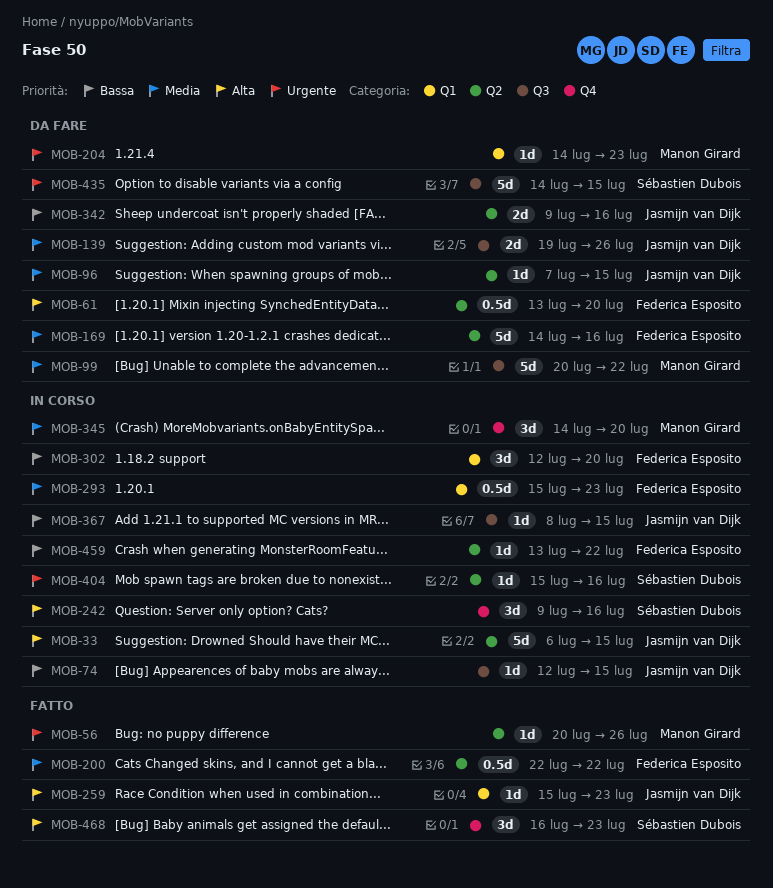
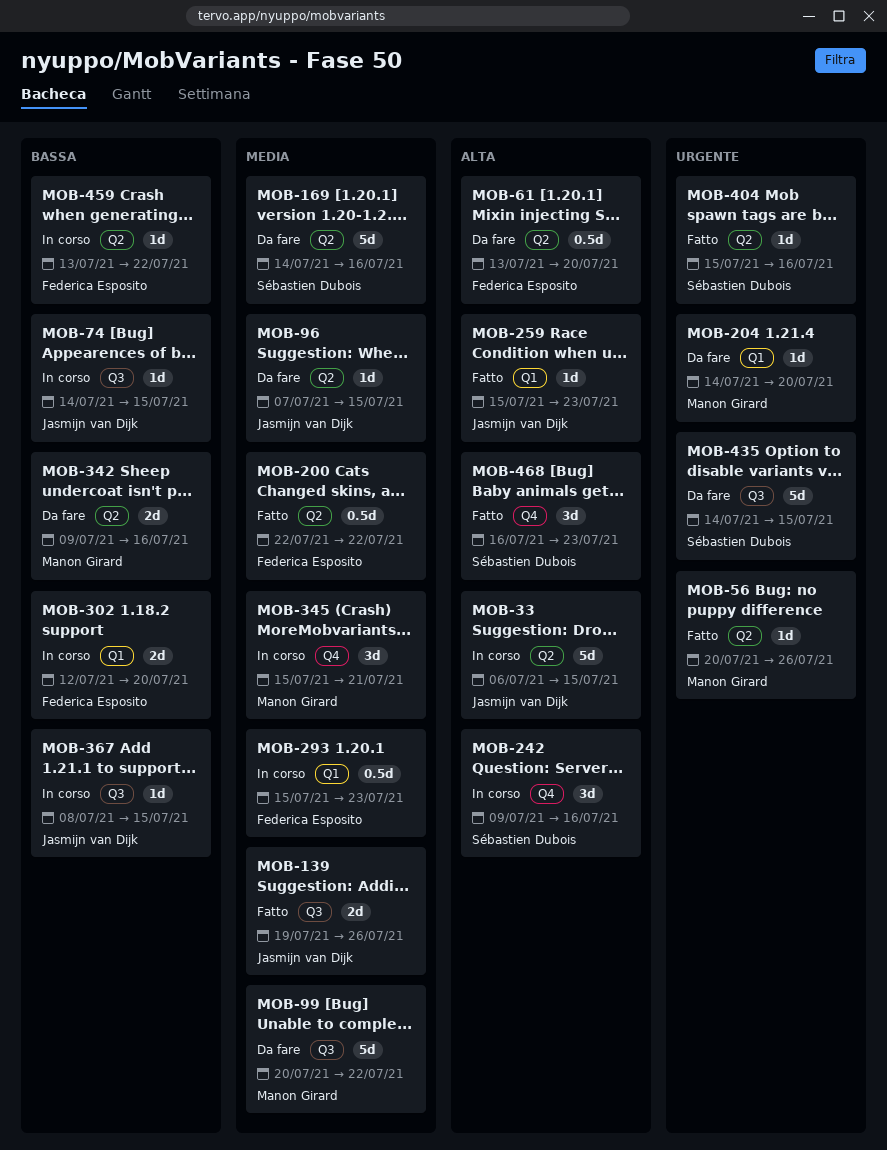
MOB-74, start: Jul 12 -> Jul 14
MOB-139, status: Da fare -> Fatto
MOB-169, owner: Federica Esposito -> Sébastien Dubois
MOB-204, due: Jul 23 -> Jul 20
MOB-302, estimate: 3d -> 2d
MOB-342, owner: Jasmijn van Dijk -> Manon Girard
MOB-345, start: Jul 14 -> Jul 15
MOB-345, due: Jul 20 -> Jul 21
MOB-404, status: In corso -> Fatto

